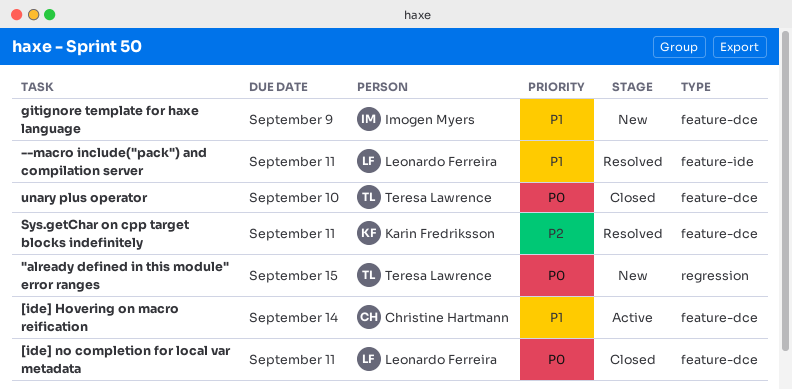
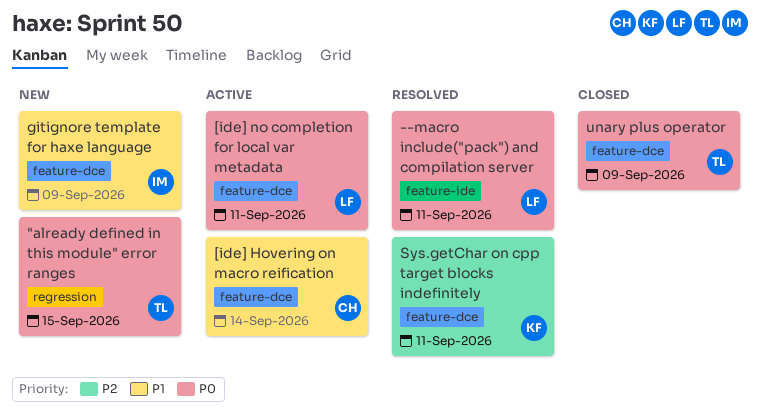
--macro include("pack") and compilation server, priority: P1 -> P0
[ide] no completion for local var metadata, status: Closed -> Active
unary plus operator, due: Sep 10 -> Sep 9

